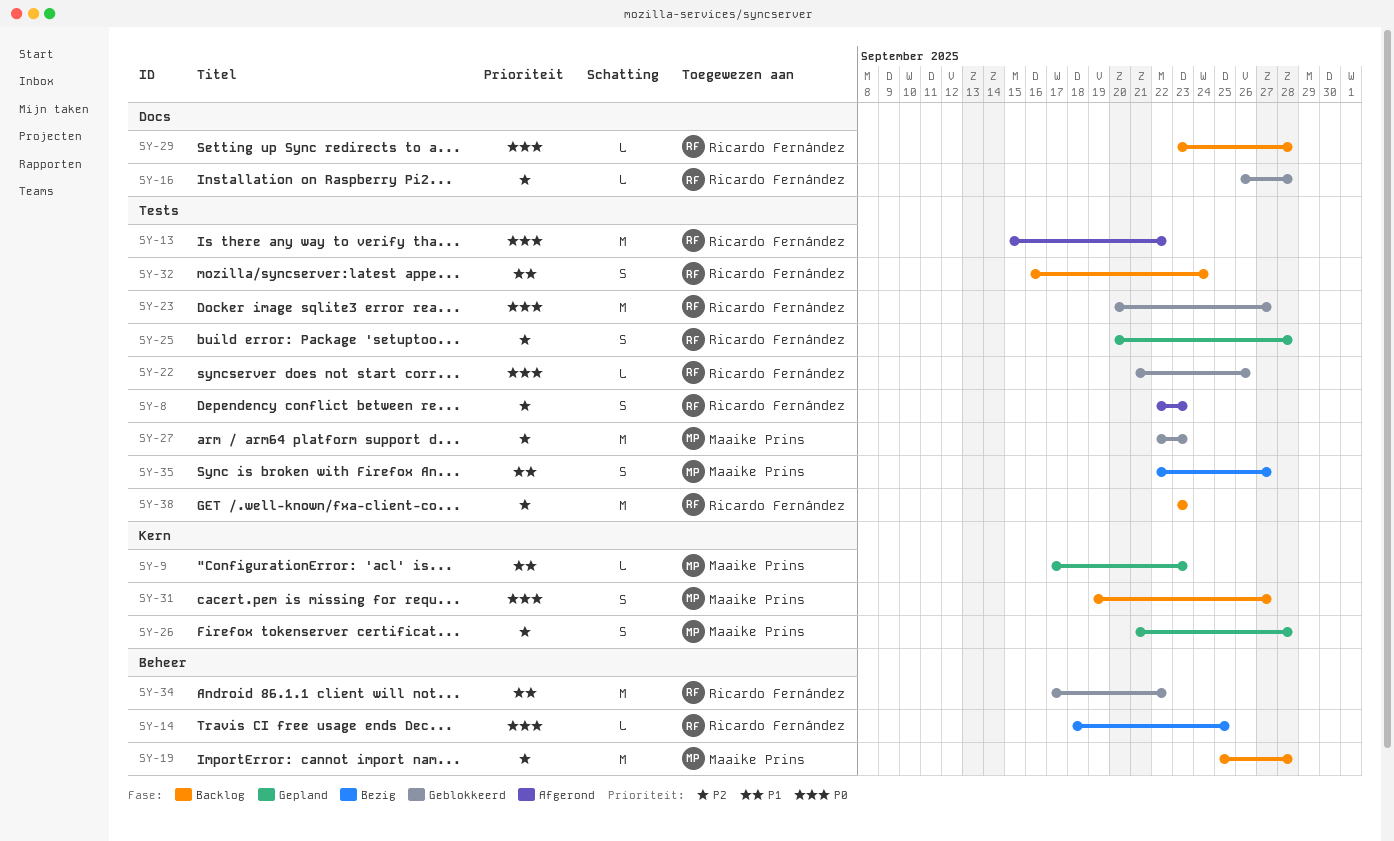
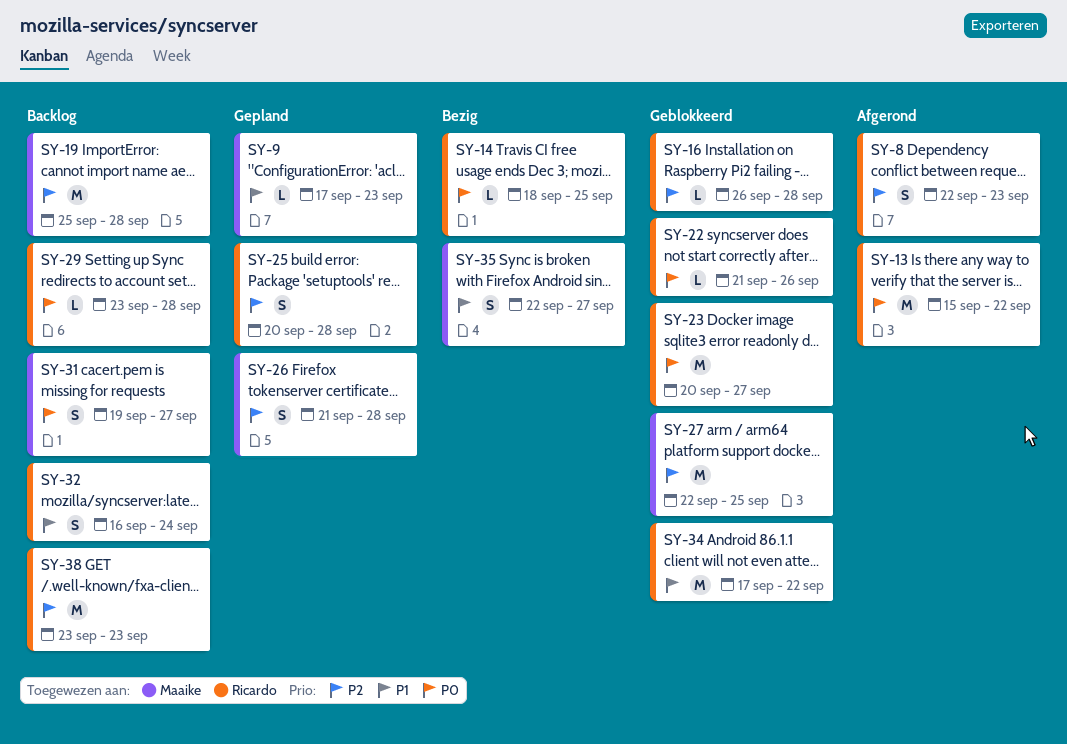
SY-27, due: Sep 23 -> Sep 25

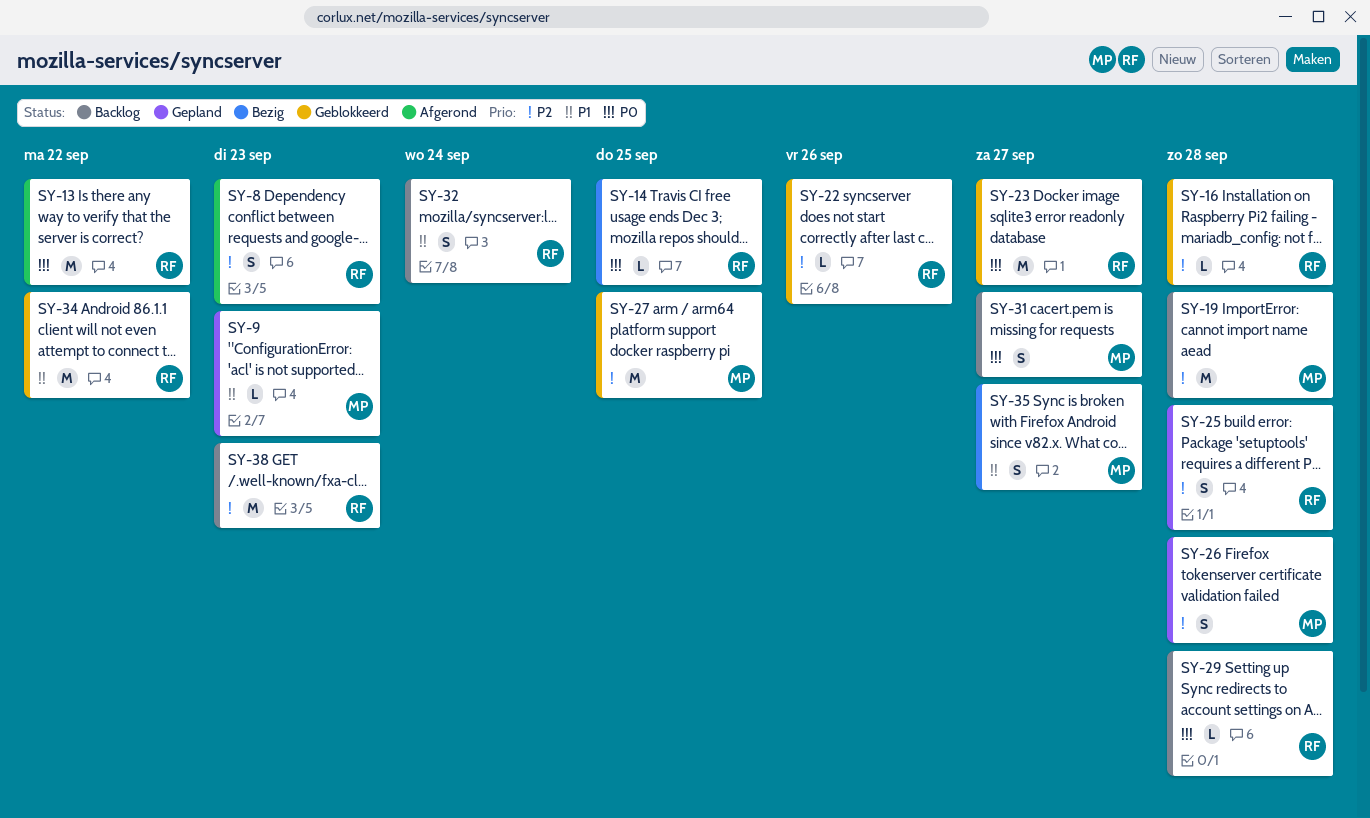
SY-22, priority: P0 -> P2

